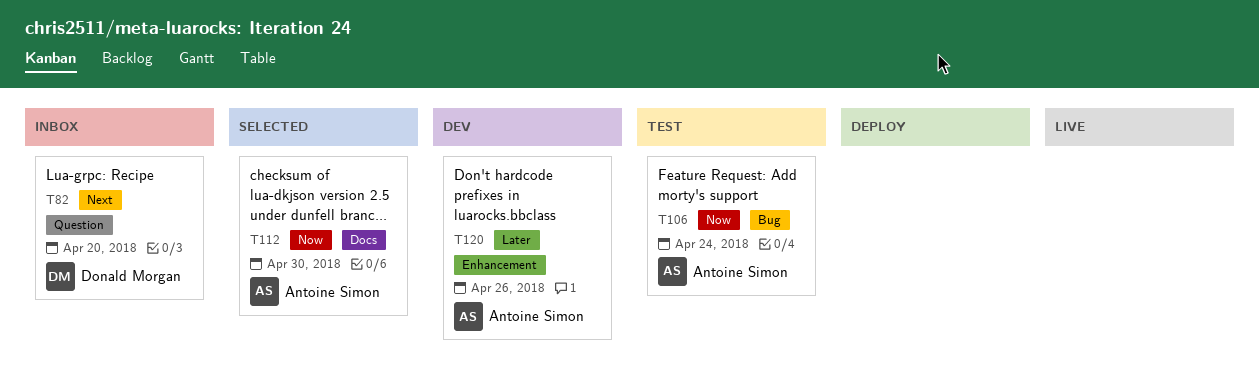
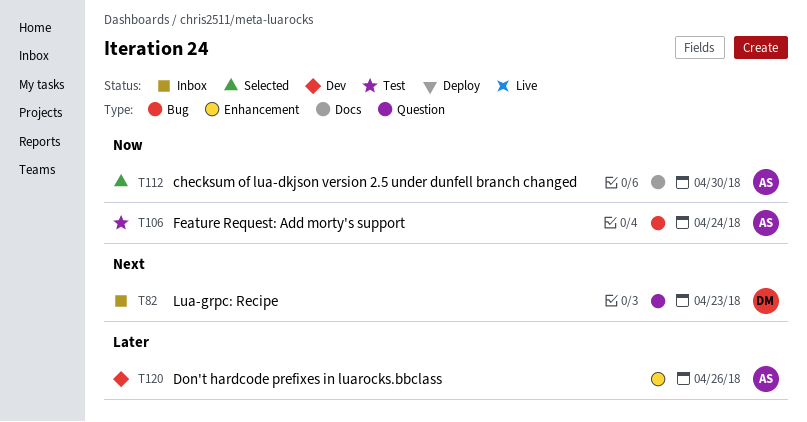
T82, due: Apr 20 -> Apr 23

